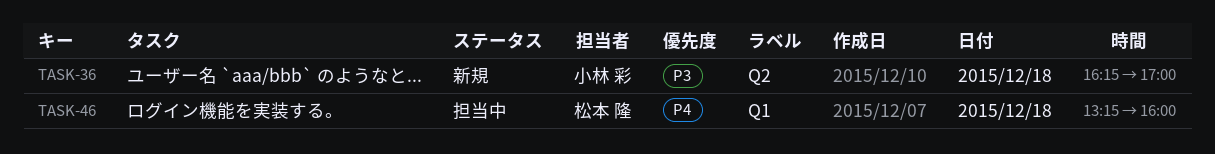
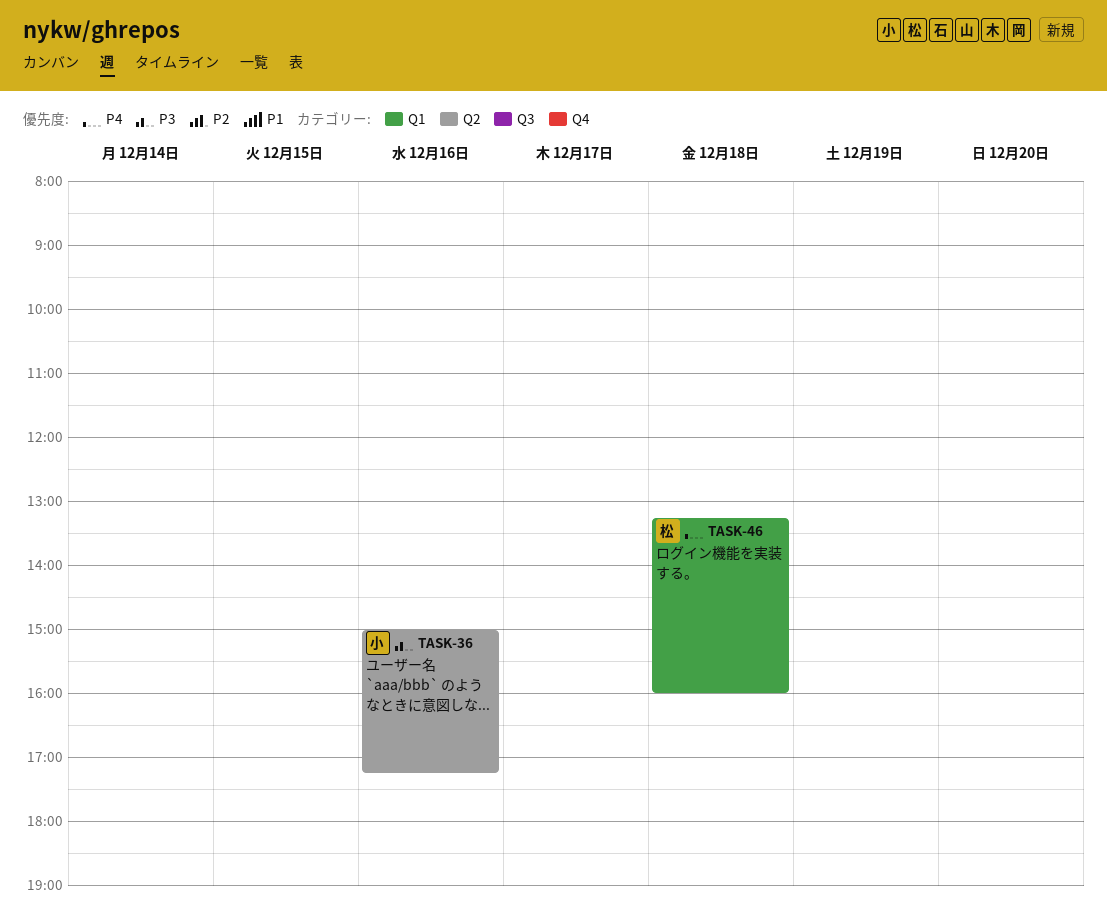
TASK-36, day: Dec 18 -> Dec 16
TASK-36, begins: 16:15 -> 15:00
TASK-36, ends: 17:00 -> 17:15

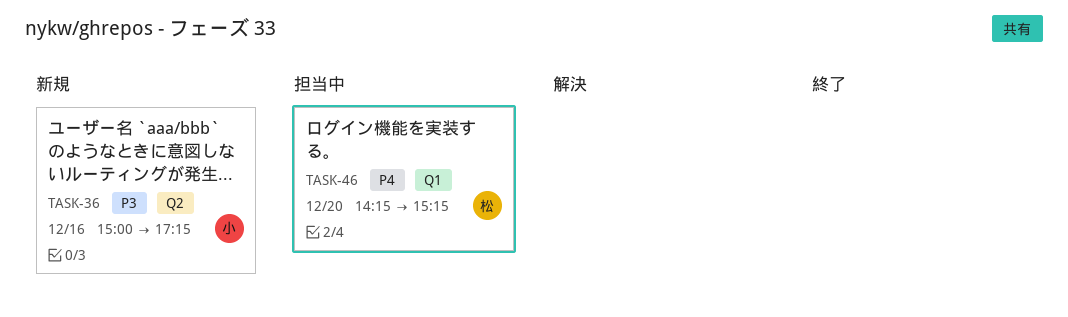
TASK-46, day: Dec 18 -> Dec 20
TASK-46, begins: 13:15 -> 14:15
TASK-46, ends: 16:00 -> 15:15

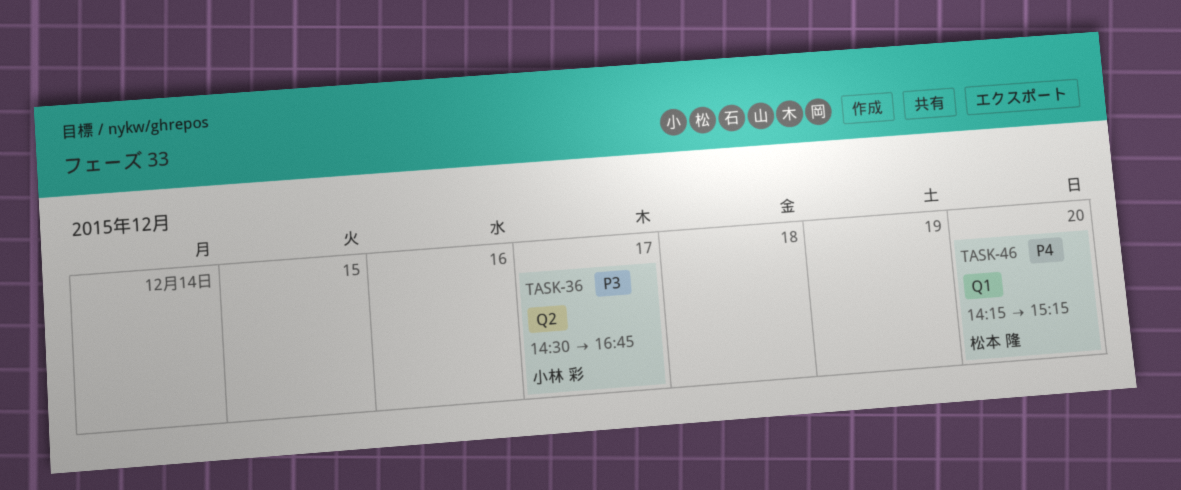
TASK-36, day: Dec 16 -> Dec 17
TASK-36, begins: 15:00 -> 14:30
TASK-36, ends: 17:15 -> 16:45

